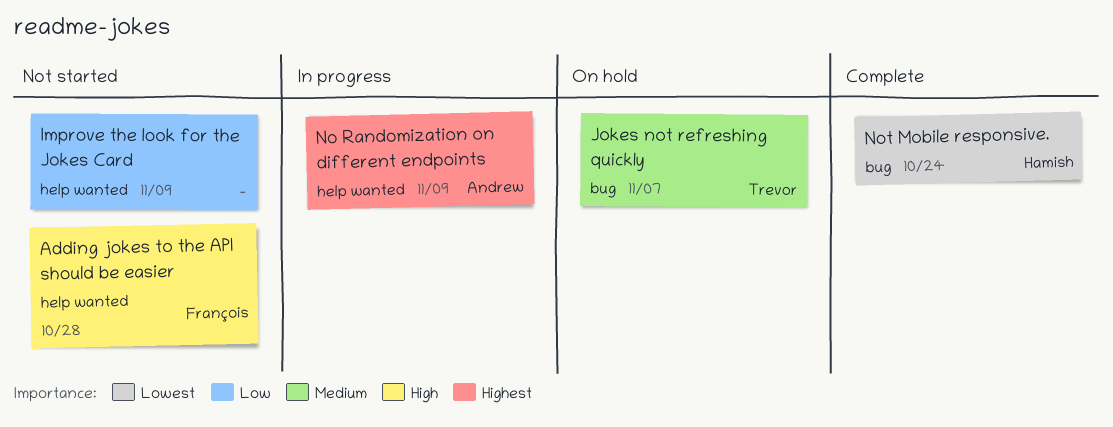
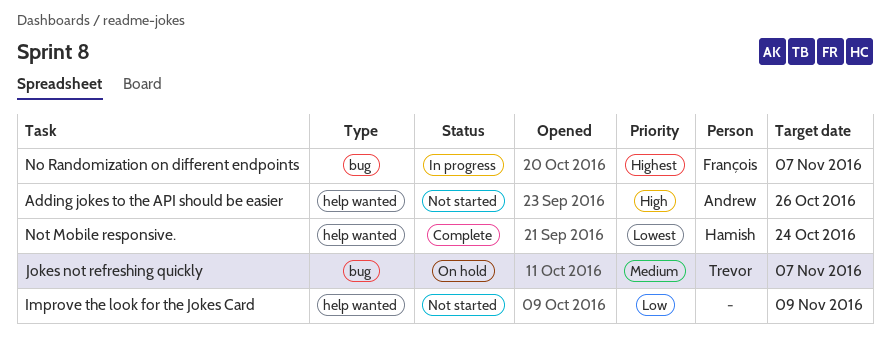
Adding jokes to the API should be easier, owner: François -> Andrew
Adding jokes to the API should be easier, due: Oct 28 -> Oct 26
No Randomization on different endpoints, owner: Andrew -> François
No Randomization on different endpoints, label: help wanted -> bug
No Randomization on different endpoints, due: Nov 9 -> Nov 7
Not Mobile responsive., label: bug -> help wanted

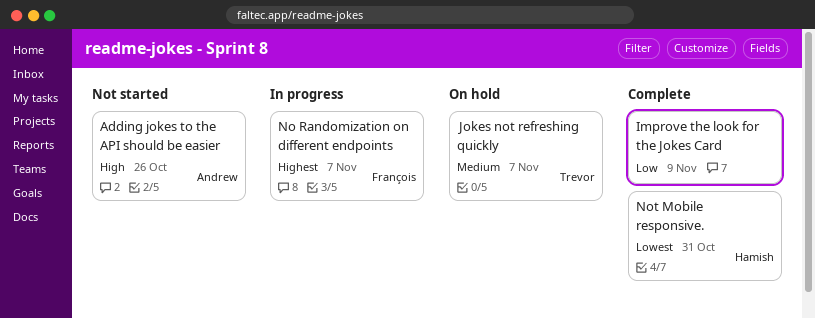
Improve the look for the Jokes Card, status: Not started -> Complete
Not Mobile responsive., due: Oct 24 -> Oct 31

